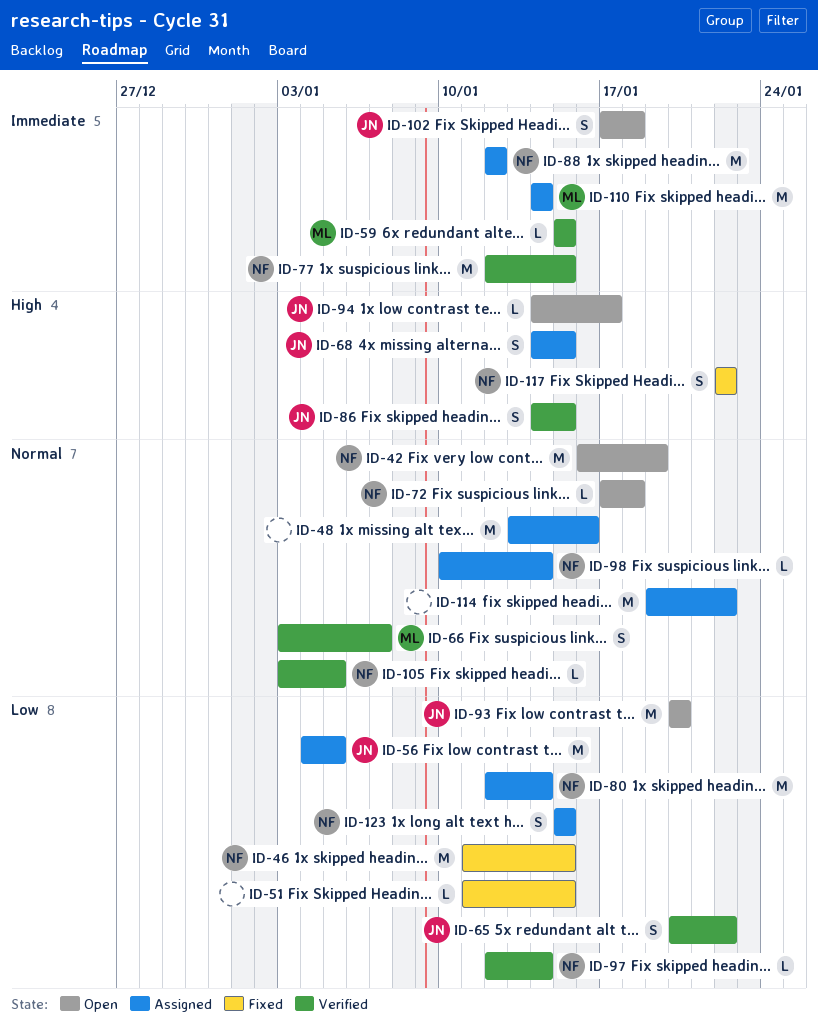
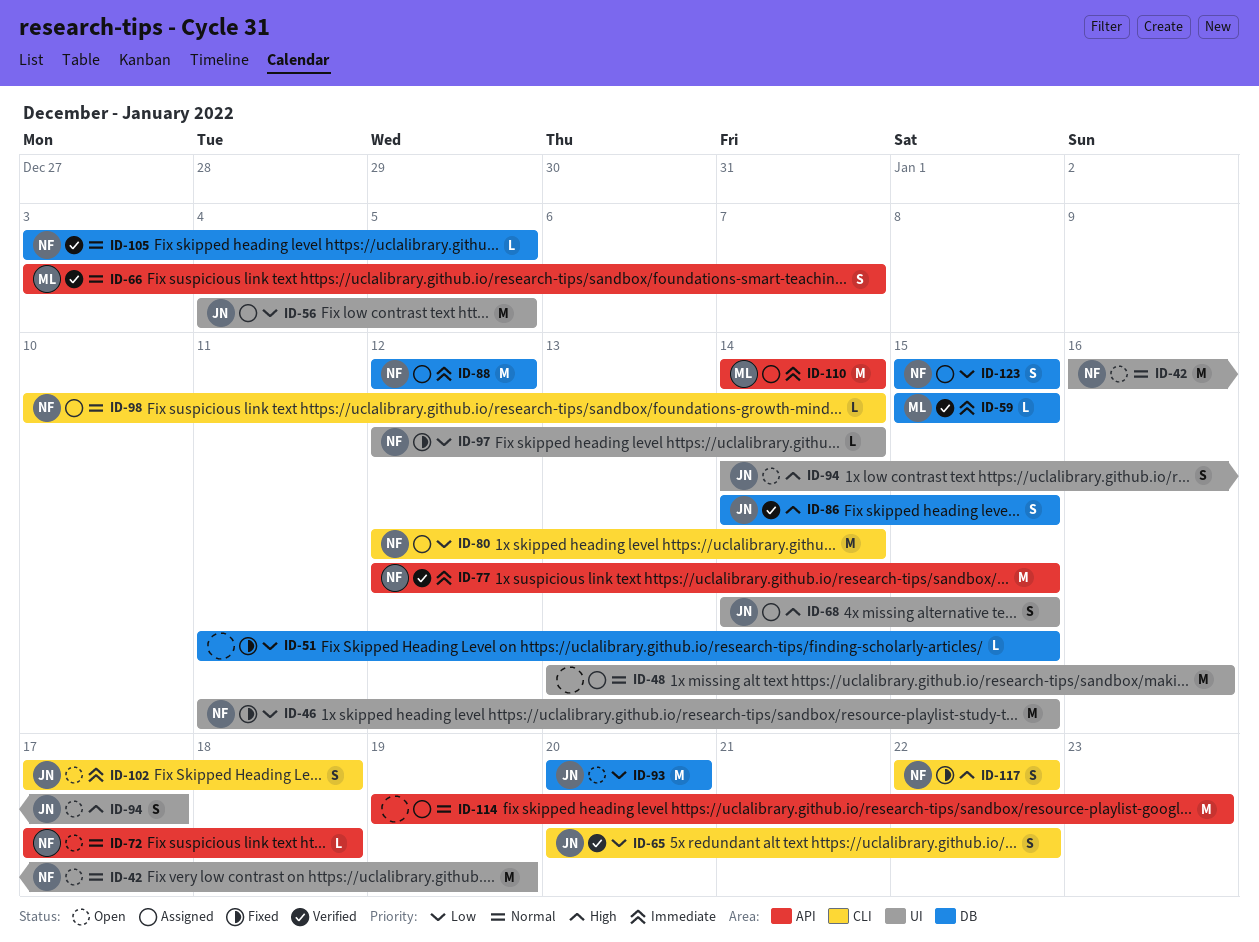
ID-94, estimate: L -> S
ID-97, status: Verified -> Fixed
ID-114, due: Jan 22 -> Jan 23

